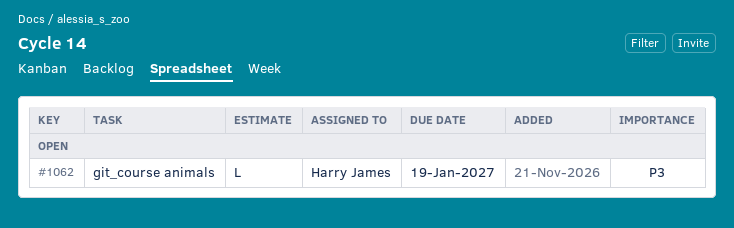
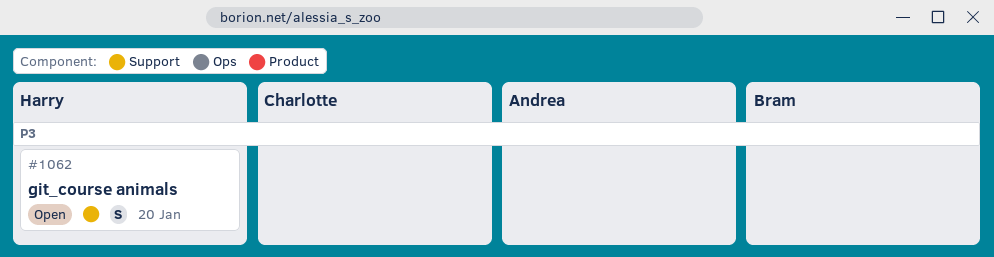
#1062, estimate: L -> S
#1062, due: Jan 19 -> Jan 20

